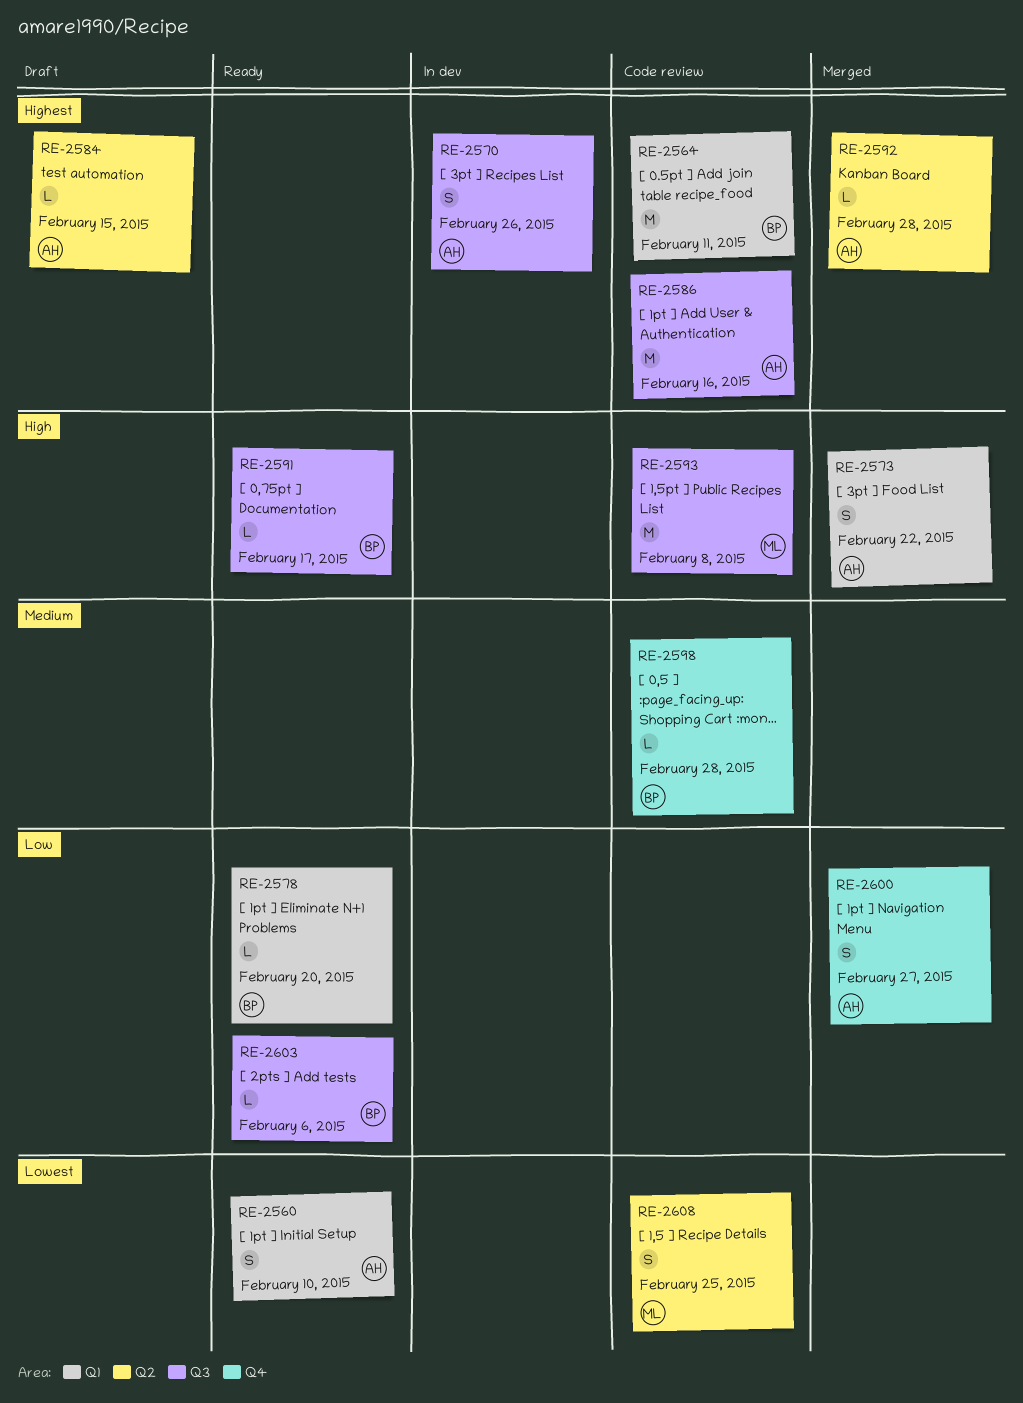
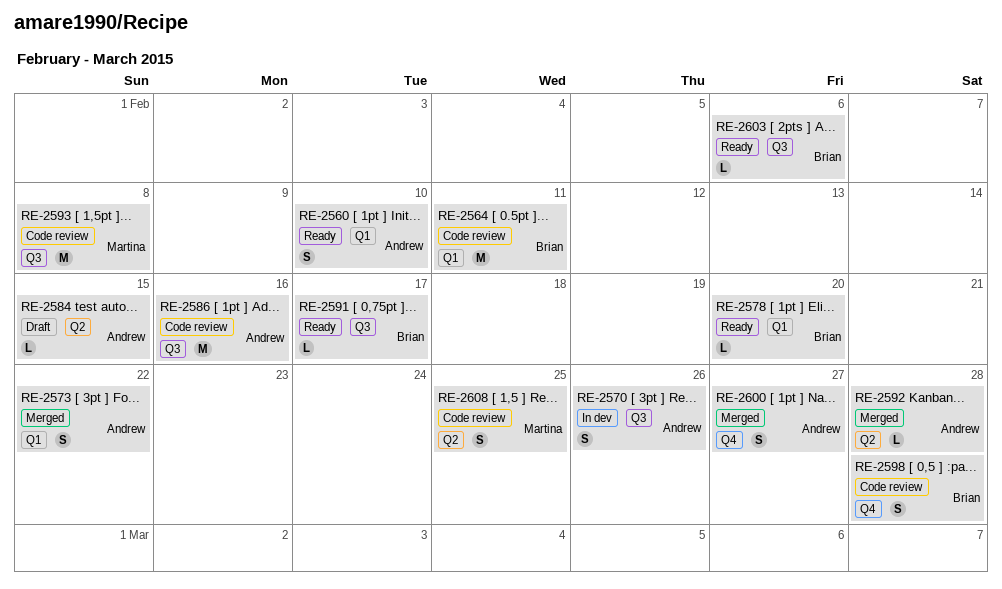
RE-2598, estimate: L -> S

